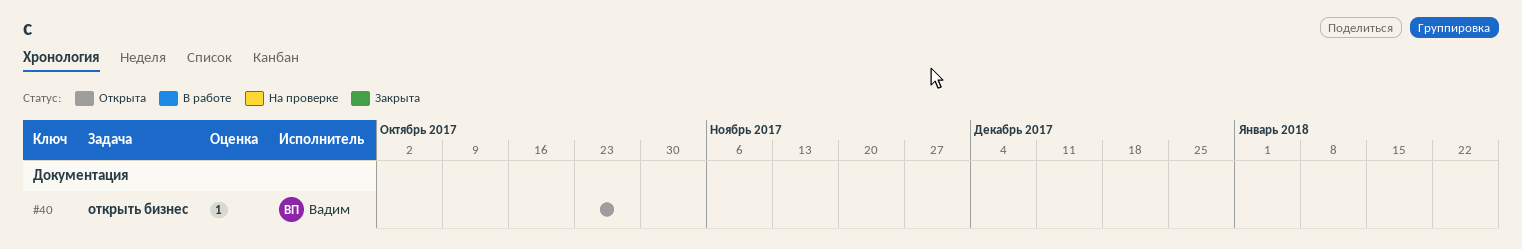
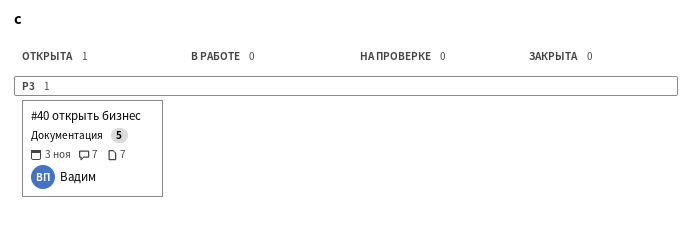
#40, estimate: 1 -> 5
#40, due: Oct 27 -> Nov 3

